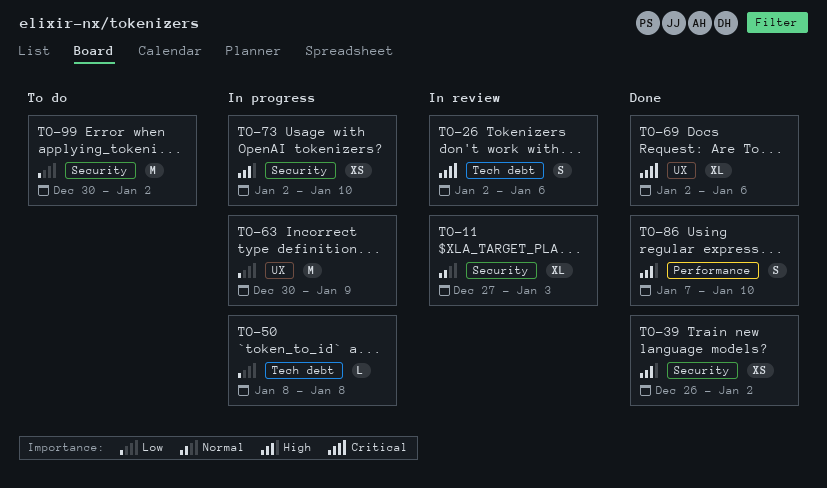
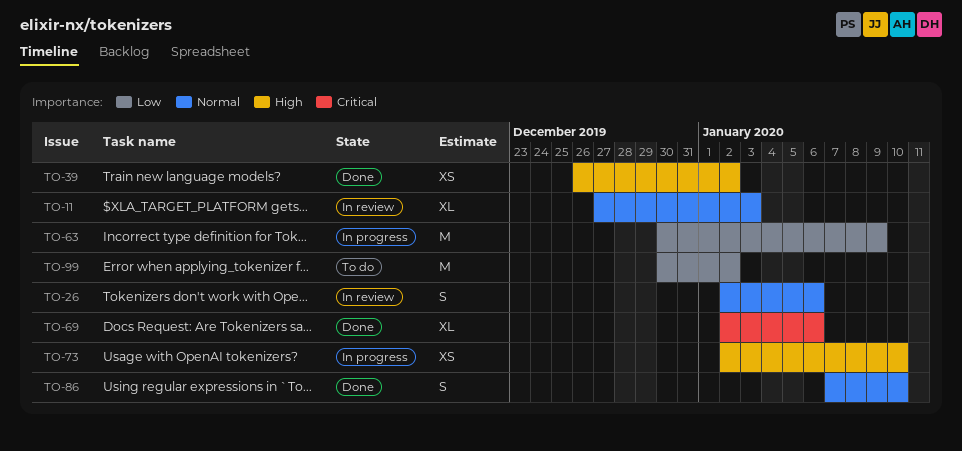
TO-26, priority: Critical -> Normal
TO-50: present -> none
TO-86, priority: High -> Normal

